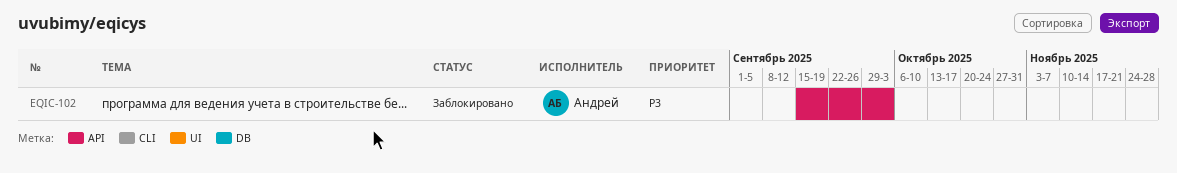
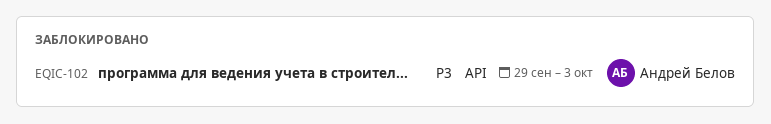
EQIC-102, start: Sep 15 -> Sep 29

